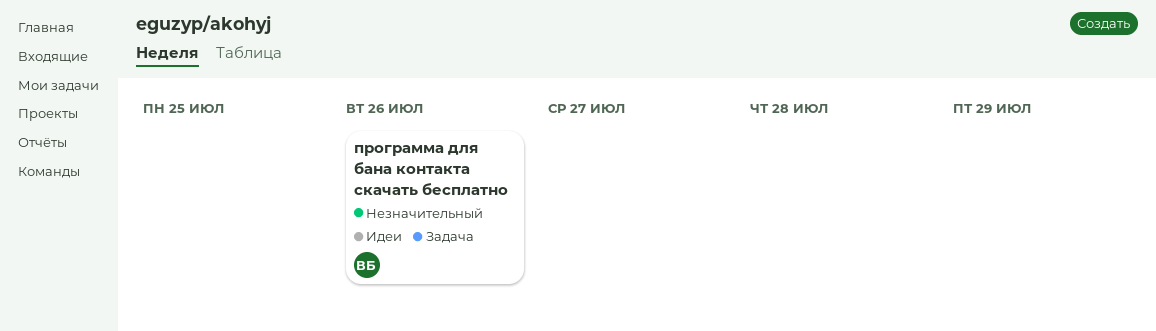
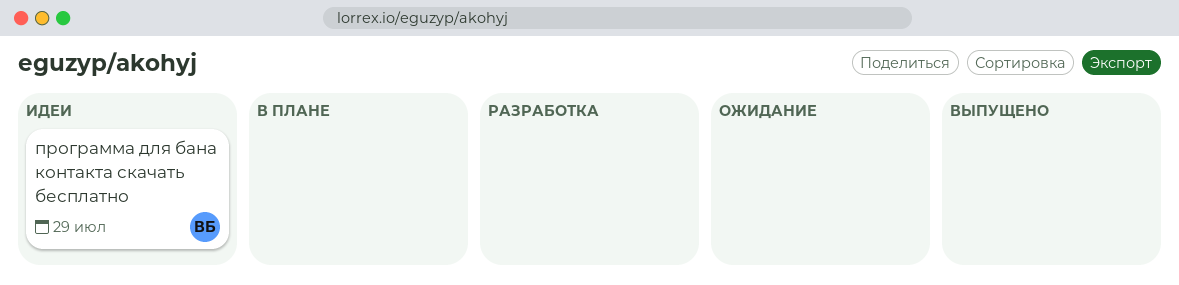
программа для бана контакта скачать бесплатно, due: Jul 26 -> Jul 29

